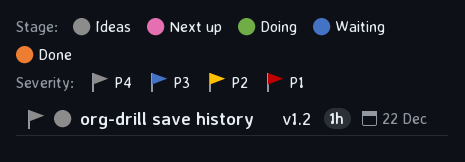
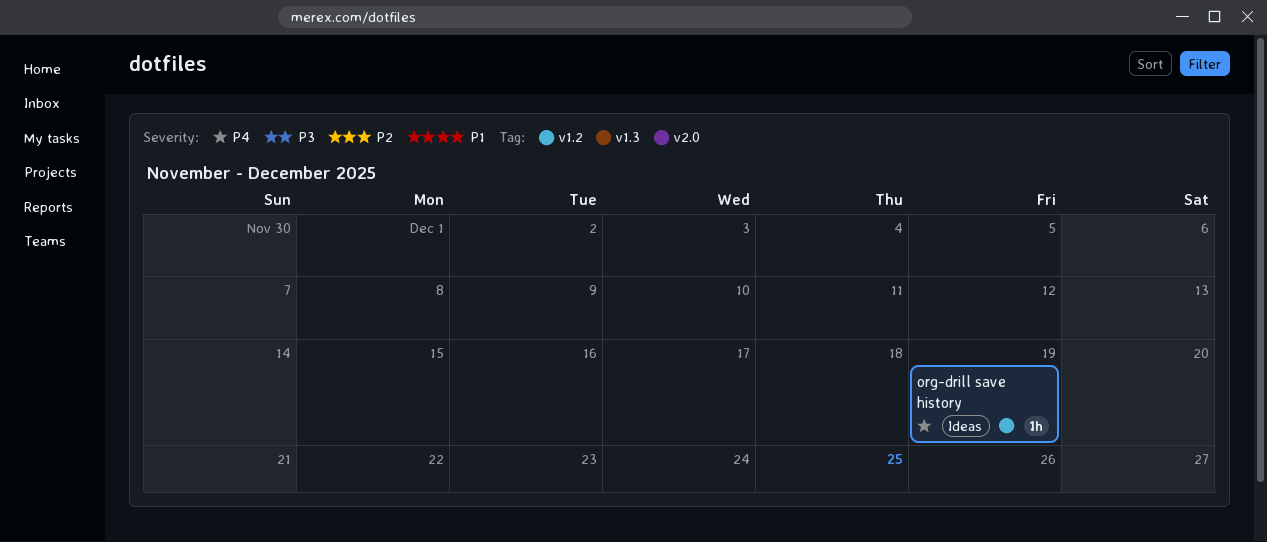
org-drill save history, due: Dec 22 -> Dec 19

